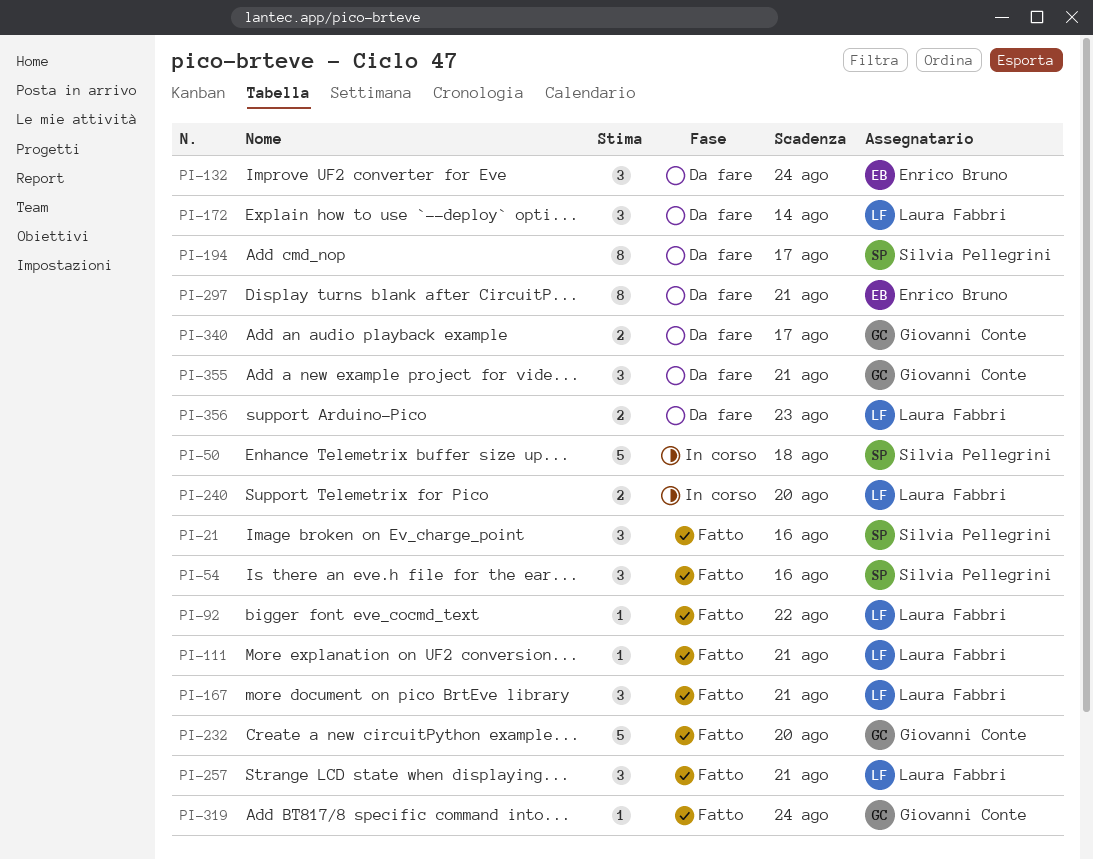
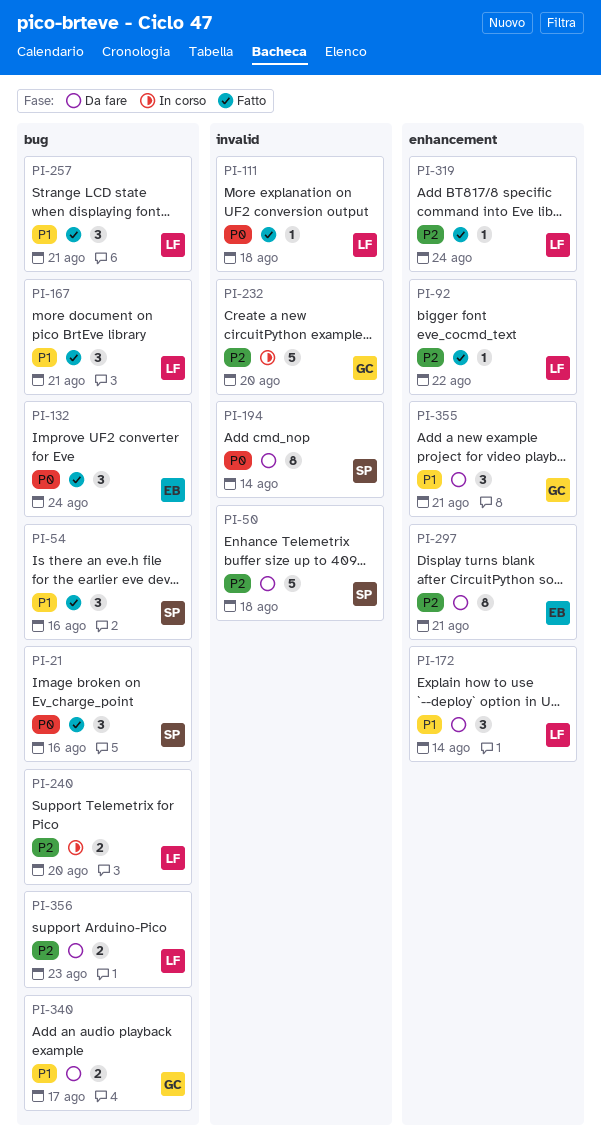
PI-50, status: In corso -> Da fare
PI-111, due: Aug 21 -> Aug 18
PI-132, status: Da fare -> Fatto
PI-194, due: Aug 17 -> Aug 14
PI-232, status: Fatto -> In corso
PI-319, owner: Giovanni Conte -> Laura Fabbri

